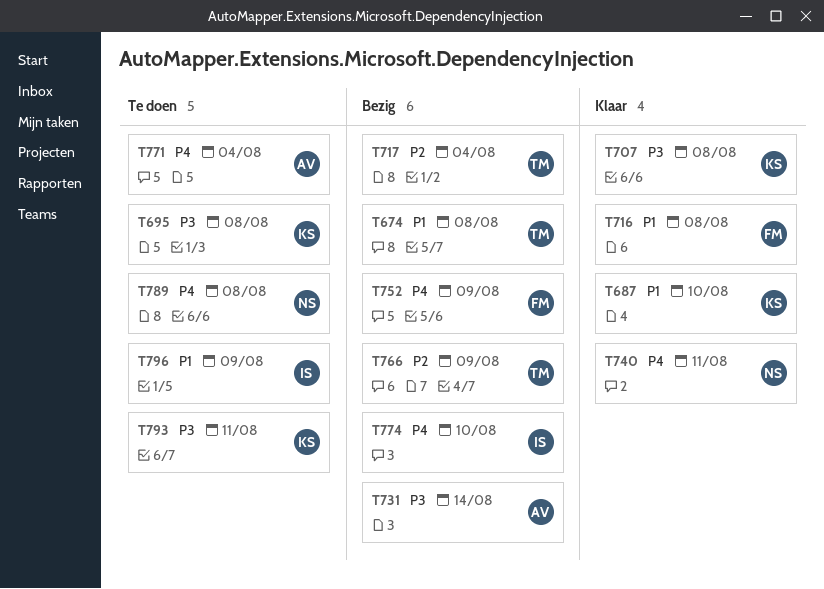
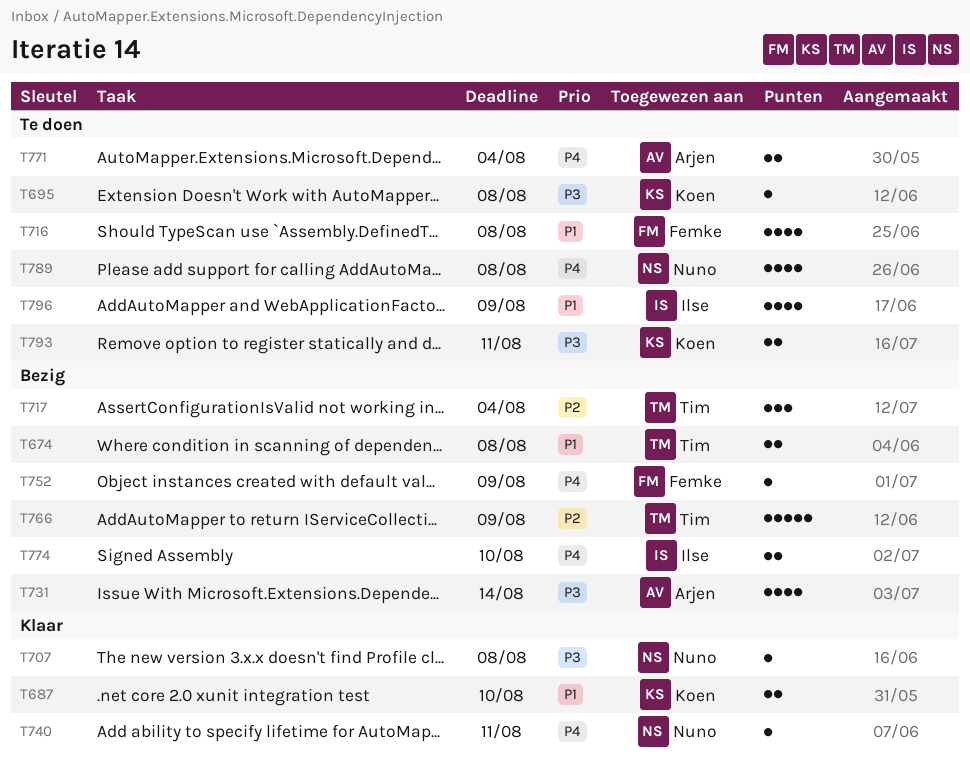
T707, owner: Koen -> Nuno
T716, status: Klaar -> Te doen

